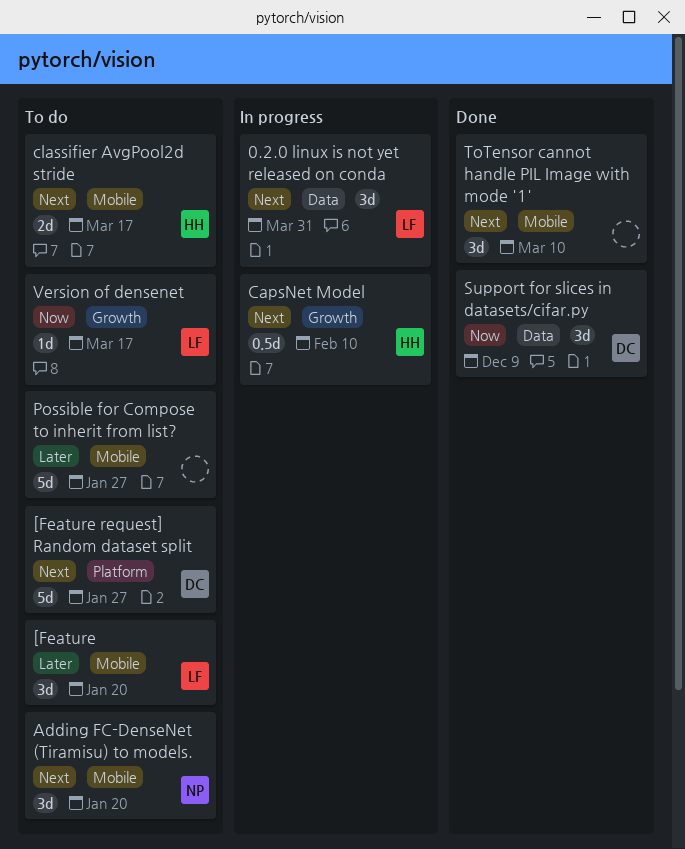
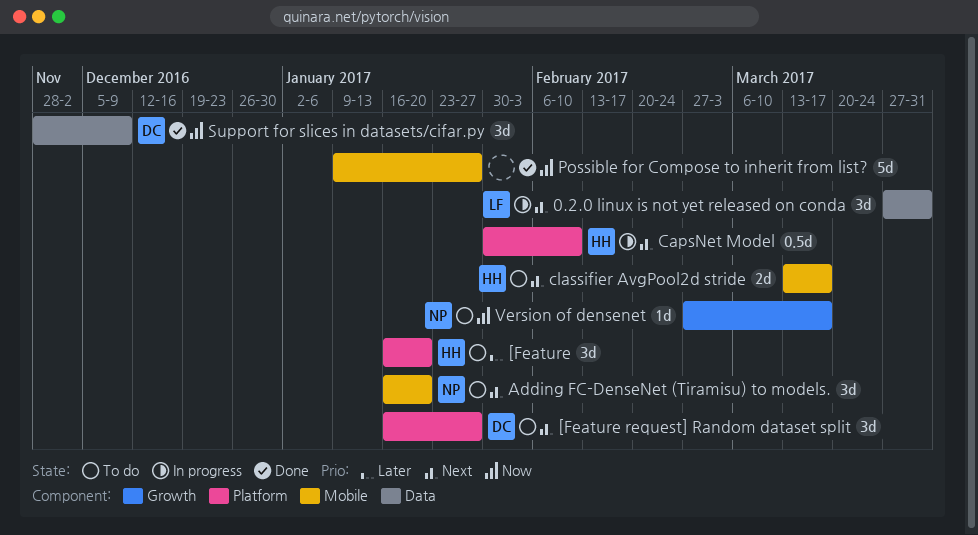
[Feature, owner: LF -> HH
[Feature, label: Mobile -> Platform
[Feature request] Random dataset split, estimate: 5d -> 3d
CapsNet Model, label: Growth -> Platform
Possible for Compose to inherit from list?, status: To do -> Done
Possible for Compose to inherit from list?, priority: Later -> Now
ToTensor cannot handle PIL Image with mode '1': present -> none
Version of densenet, owner: LF -> NP

